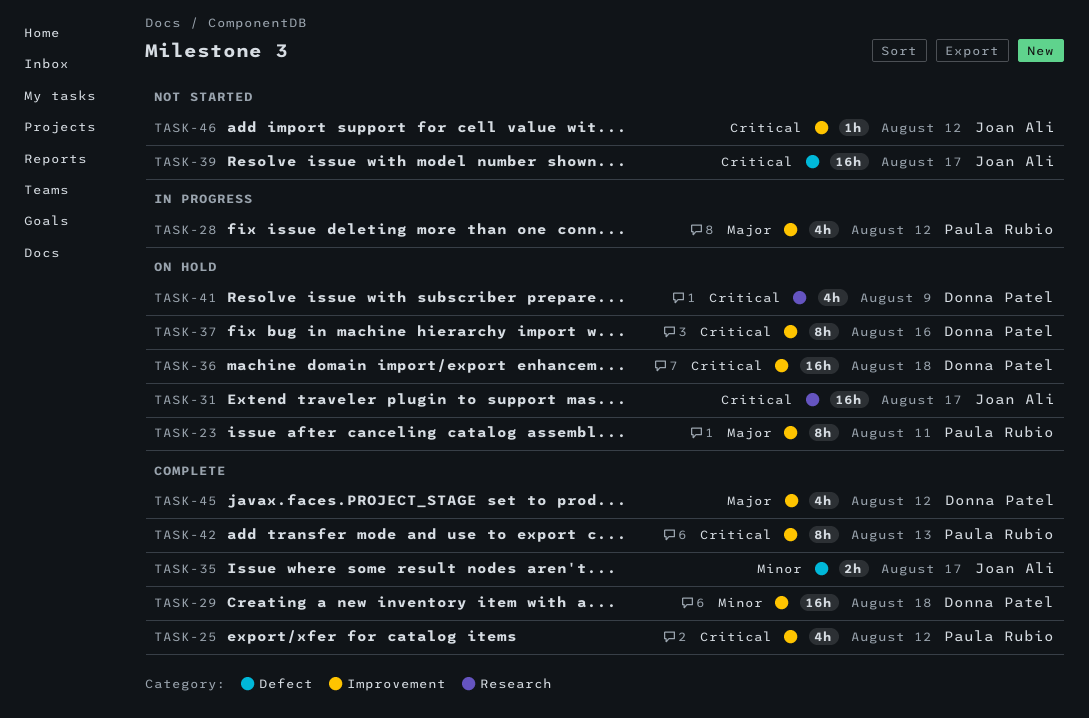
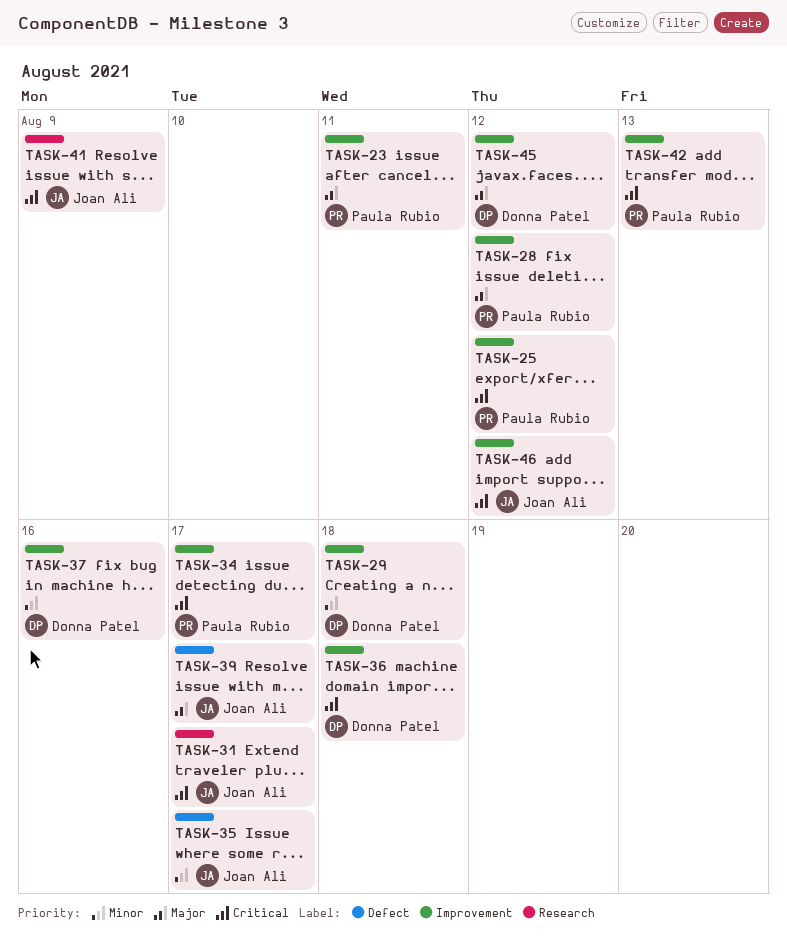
TASK-34: none -> present
TASK-37, priority: Critical -> Minor
TASK-39, priority: Critical -> Major
TASK-41, owner: Donna Patel -> Joan Ali

